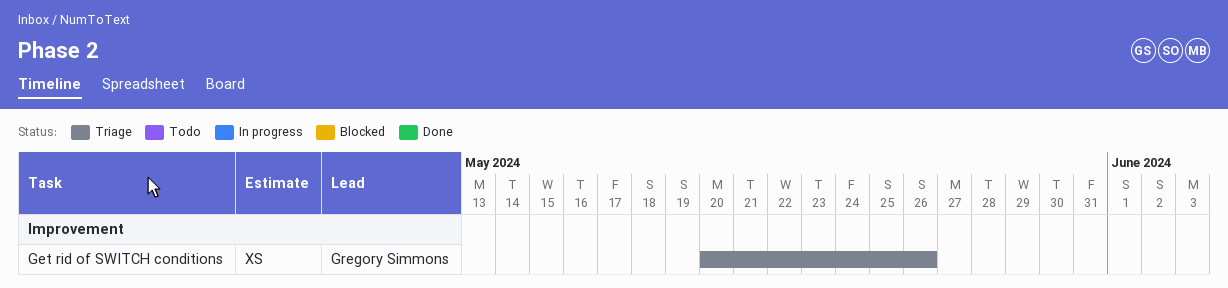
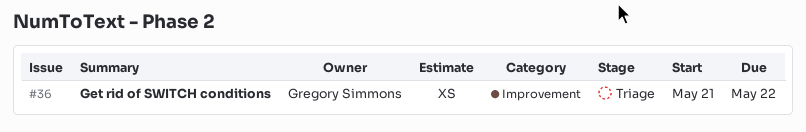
Get rid of SWITCH conditions, start: May 20 -> May 21
Get rid of SWITCH conditions, due: May 26 -> May 22

